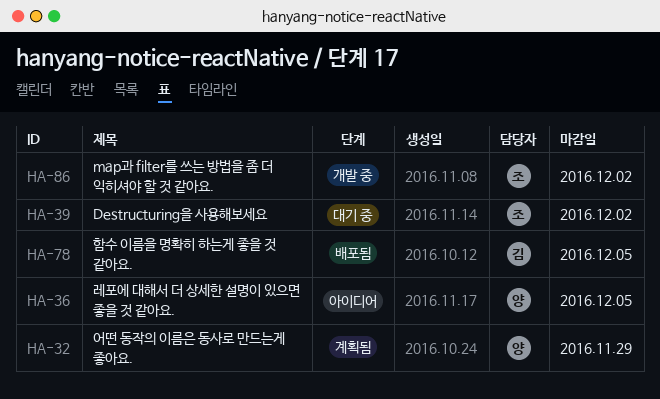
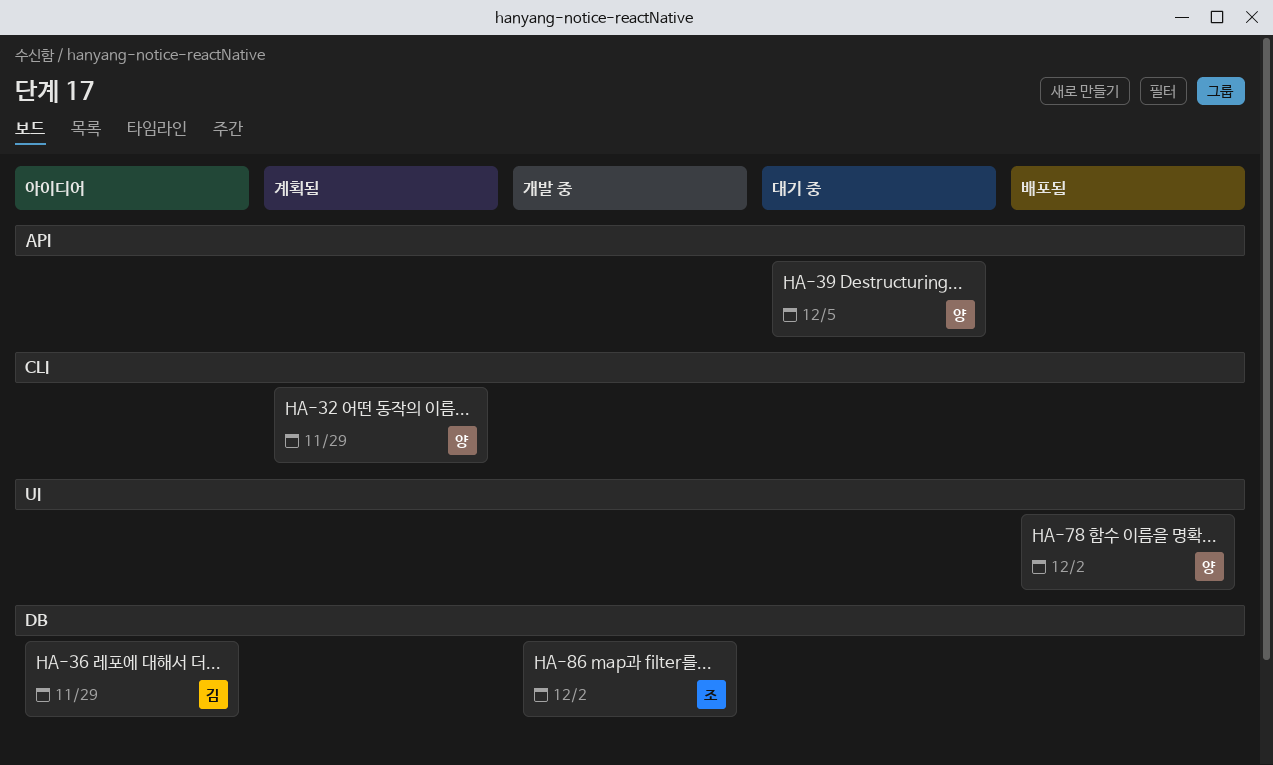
HA-36, owner: 양 -> 김
HA-36, due: Dec 5 -> Nov 29
HA-39, owner: 조 -> 양
HA-39, due: Dec 2 -> Dec 5
HA-78, owner: 김 -> 양
HA-78, due: Dec 5 -> Dec 2

